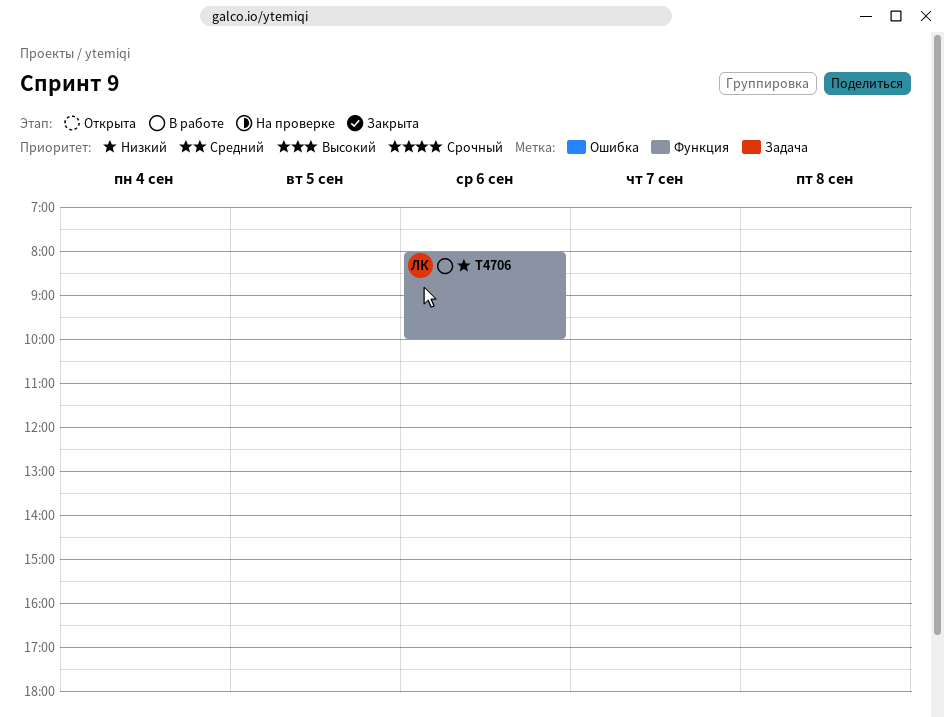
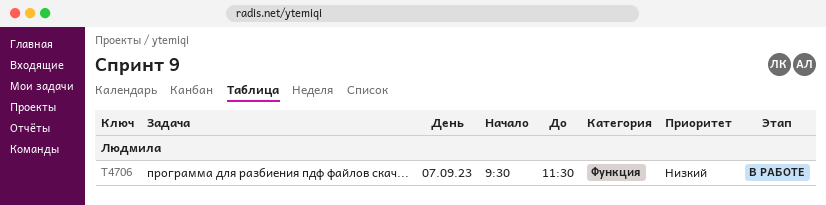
T4706, day: Sep 6 -> Sep 7
T4706, begins: 08:00 -> 09:30
T4706, ends: 10:00 -> 11:30

